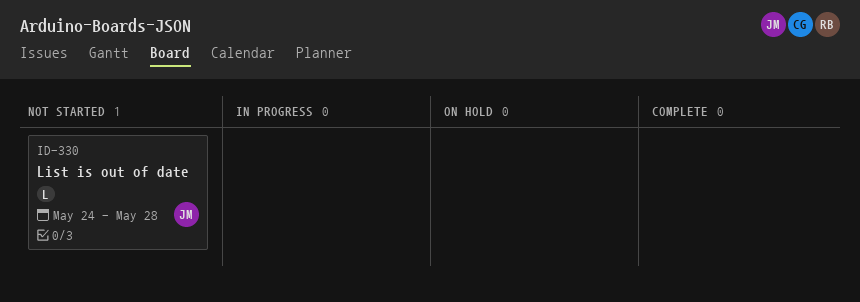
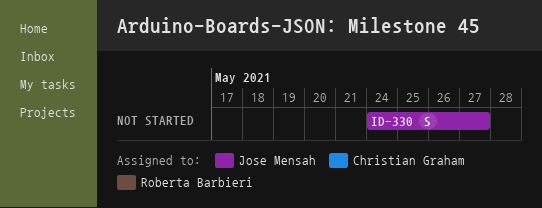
ID-330, estimate: L -> S
ID-330, due: May 28 -> May 27

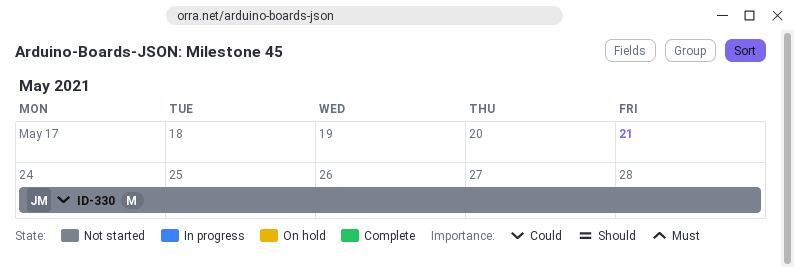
ID-330, estimate: S -> M
ID-330, due: May 27 -> May 28

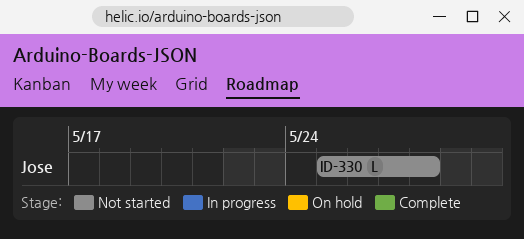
ID-330, estimate: M -> L
ID-330, start: May 24 -> May 25

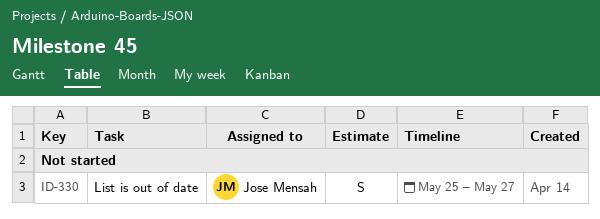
ID-330, estimate: L -> S
ID-330, due: May 28 -> May 27

